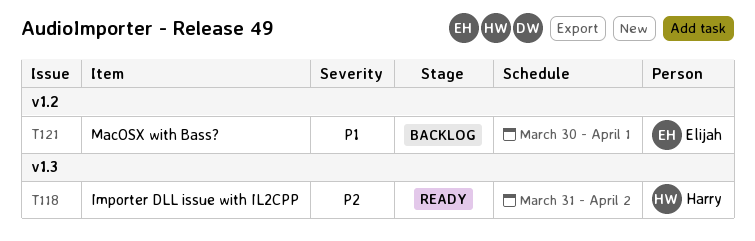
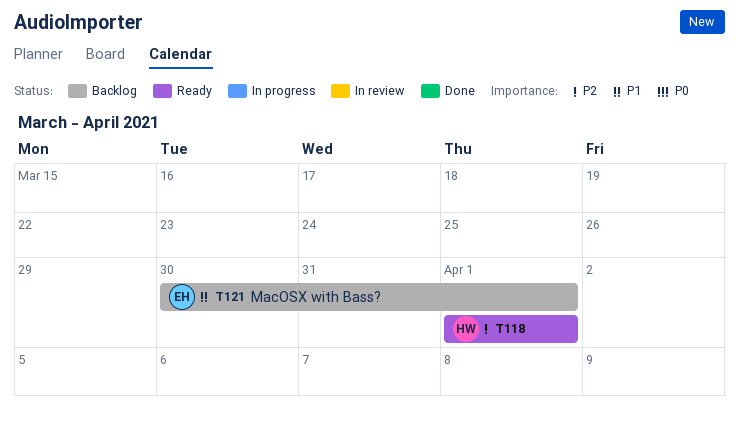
T118, start: Mar 31 -> Apr 1
T118, due: Apr 2 -> Apr 1

